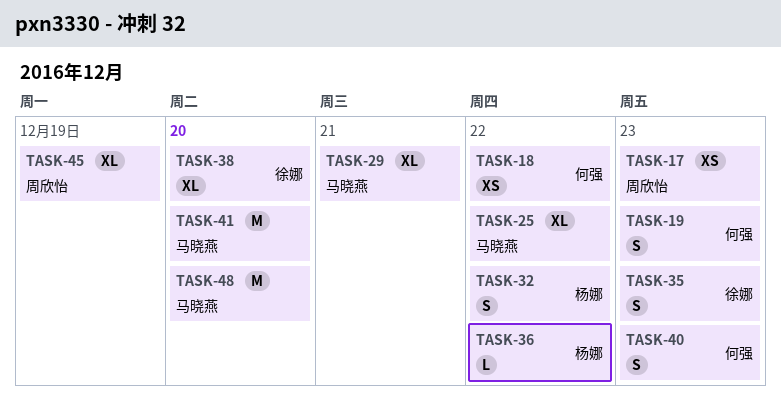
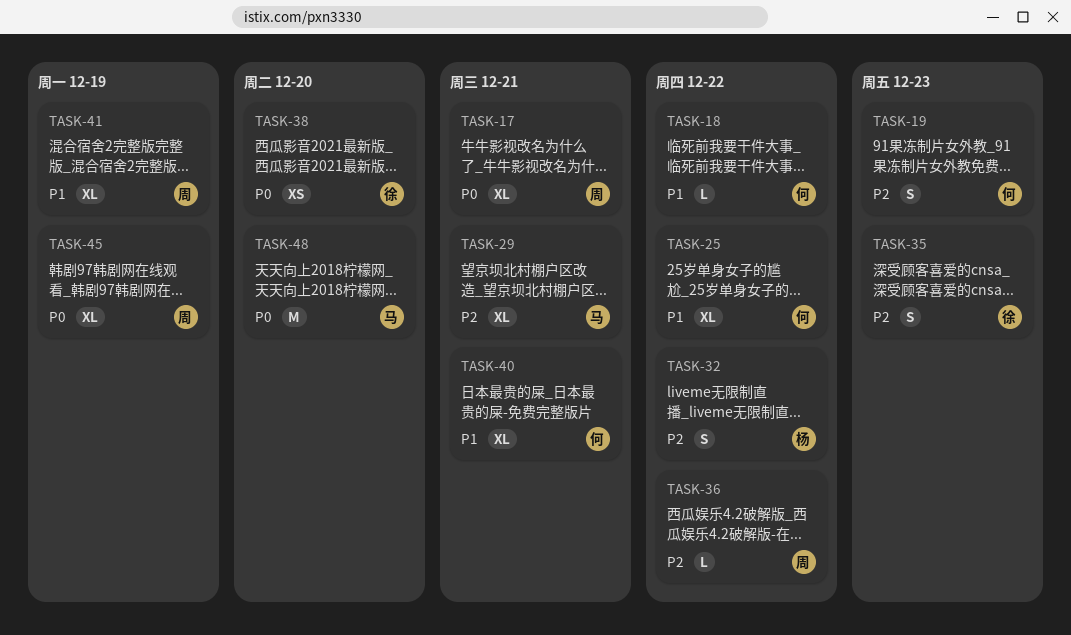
TASK-17, estimate: XS -> XL
TASK-17, due: Dec 23 -> Dec 21
TASK-18, estimate: XS -> L
TASK-25, owner: 马晓燕 -> 何强
TASK-36, owner: 杨娜 -> 周欣怡
TASK-38, estimate: XL -> XS
TASK-40, estimate: S -> XL
TASK-40, due: Dec 23 -> Dec 21
TASK-41, owner: 马晓燕 -> 周欣怡
TASK-41, estimate: M -> XL
TASK-41, due: Dec 20 -> Dec 19

